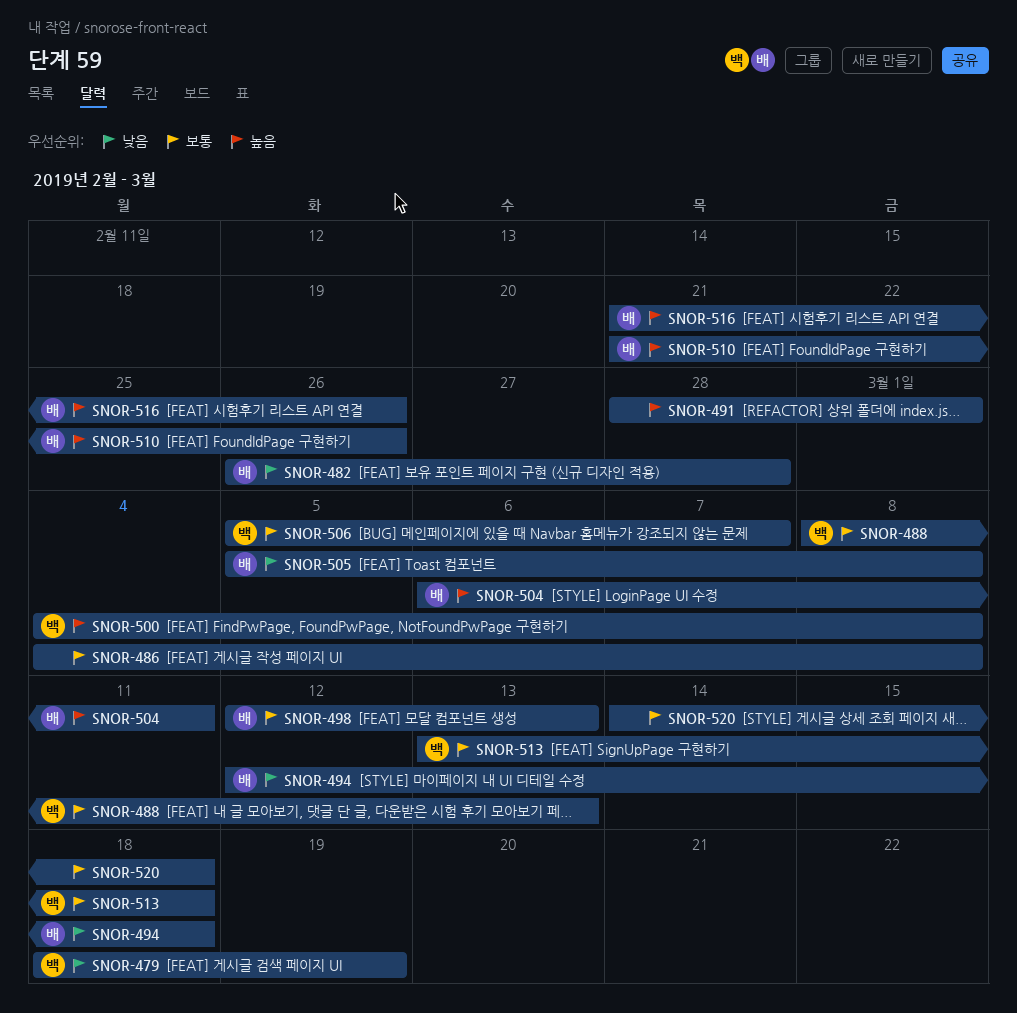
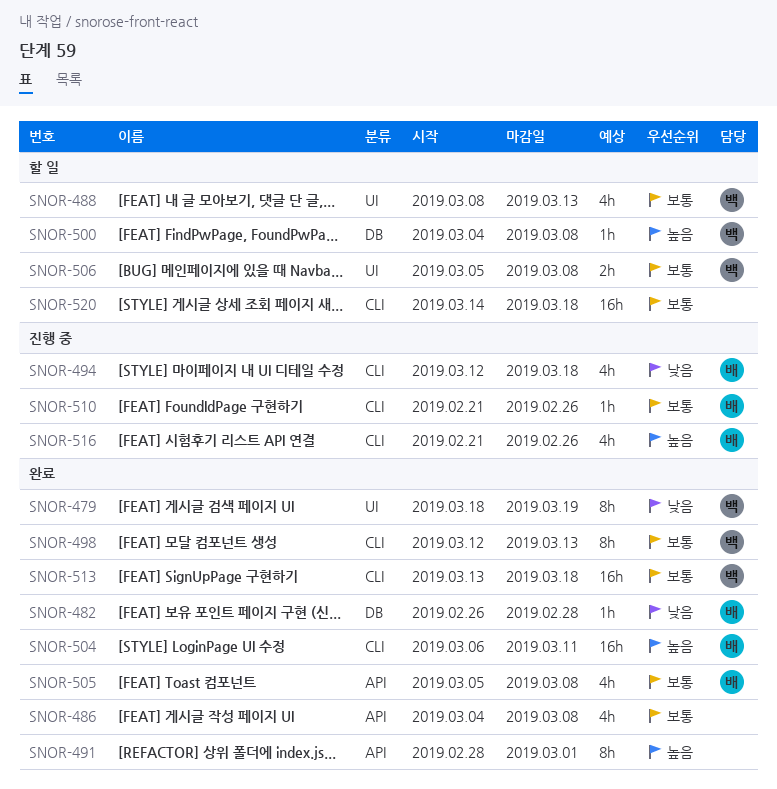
SNOR-498, owner: 배 -> 백
SNOR-505, priority: 낮음 -> 보통
SNOR-506, due: Mar 7 -> Mar 8
SNOR-510, priority: 높음 -> 보통

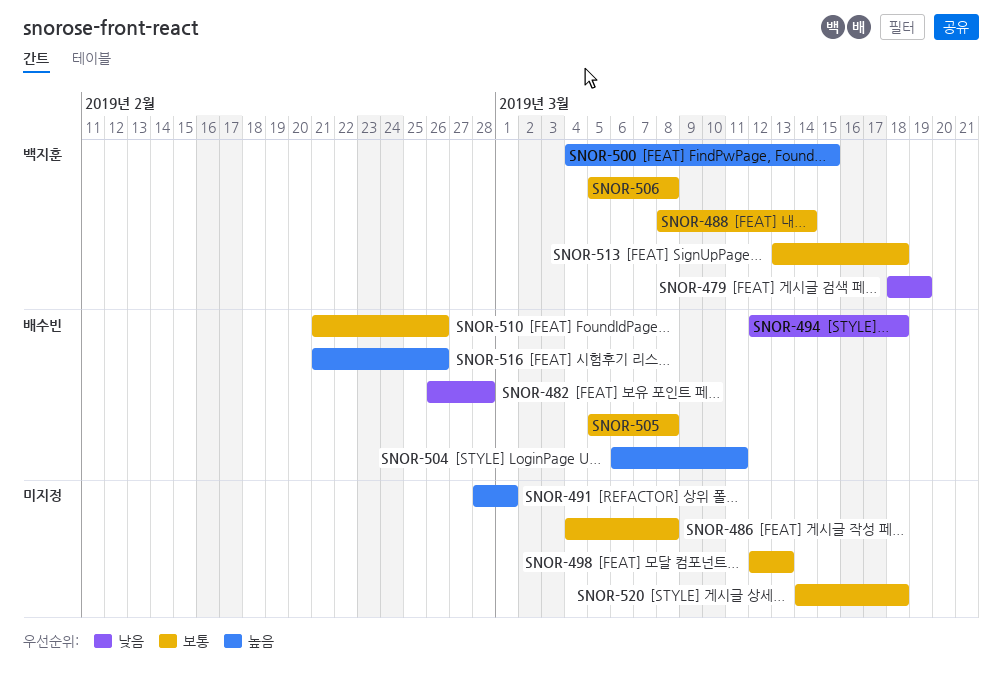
SNOR-488, due: Mar 13 -> Mar 14
SNOR-498, owner: 백지훈 -> none
SNOR-500, due: Mar 8 -> Mar 15

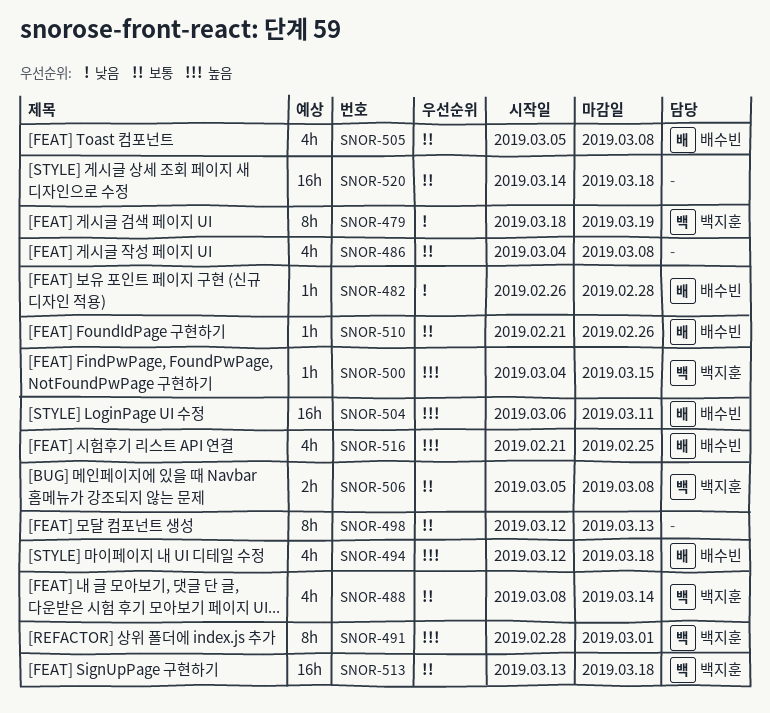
SNOR-491, owner: none -> 백지훈
SNOR-494, priority: 낮음 -> 높음
SNOR-516, due: Feb 26 -> Feb 25

